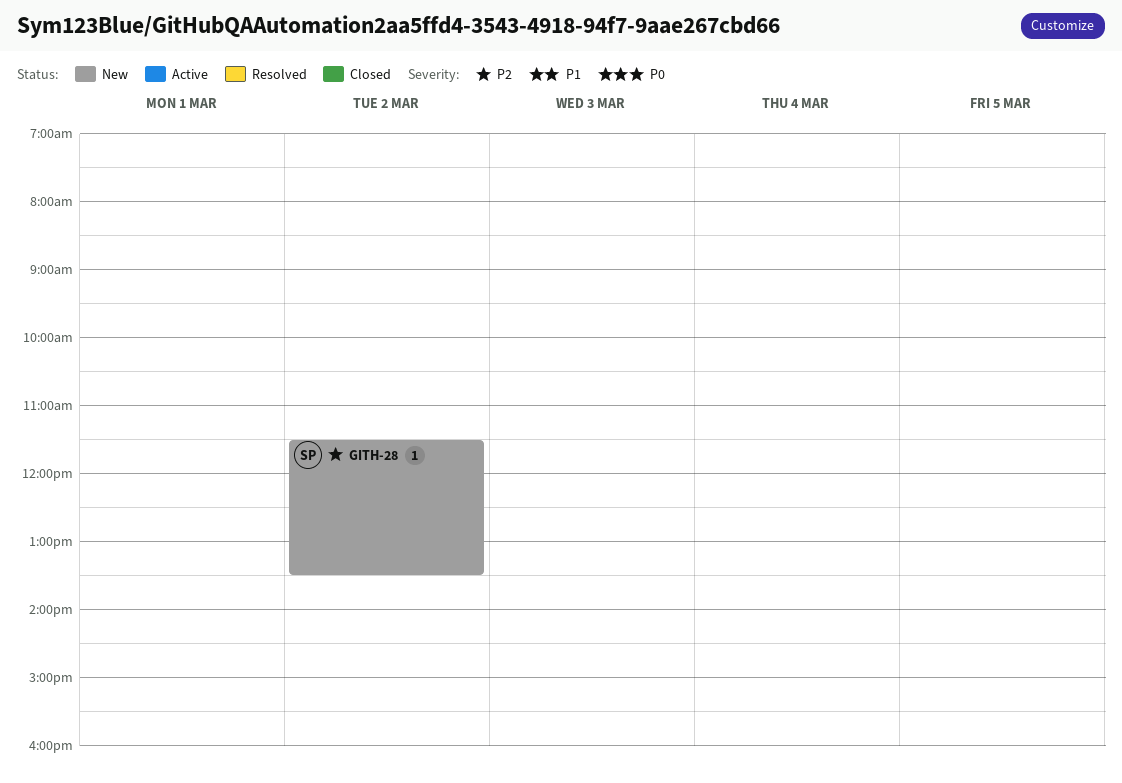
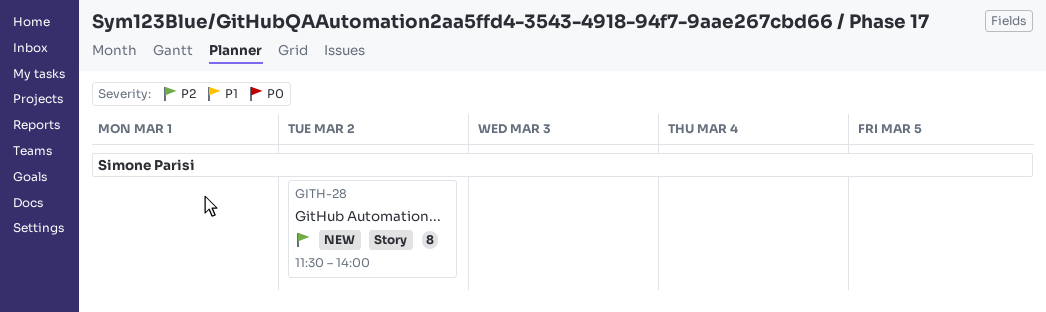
GITH-28, estimate: 1 -> 8
GITH-28, ends: 13:30 -> 14:00

